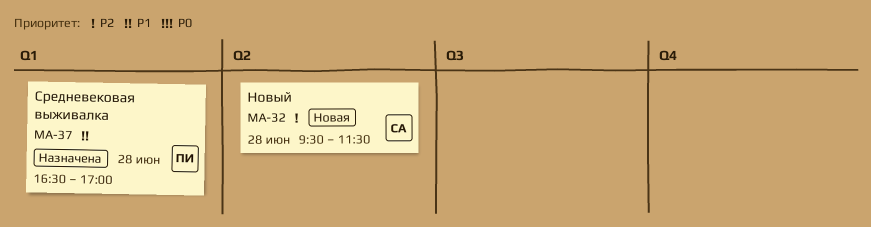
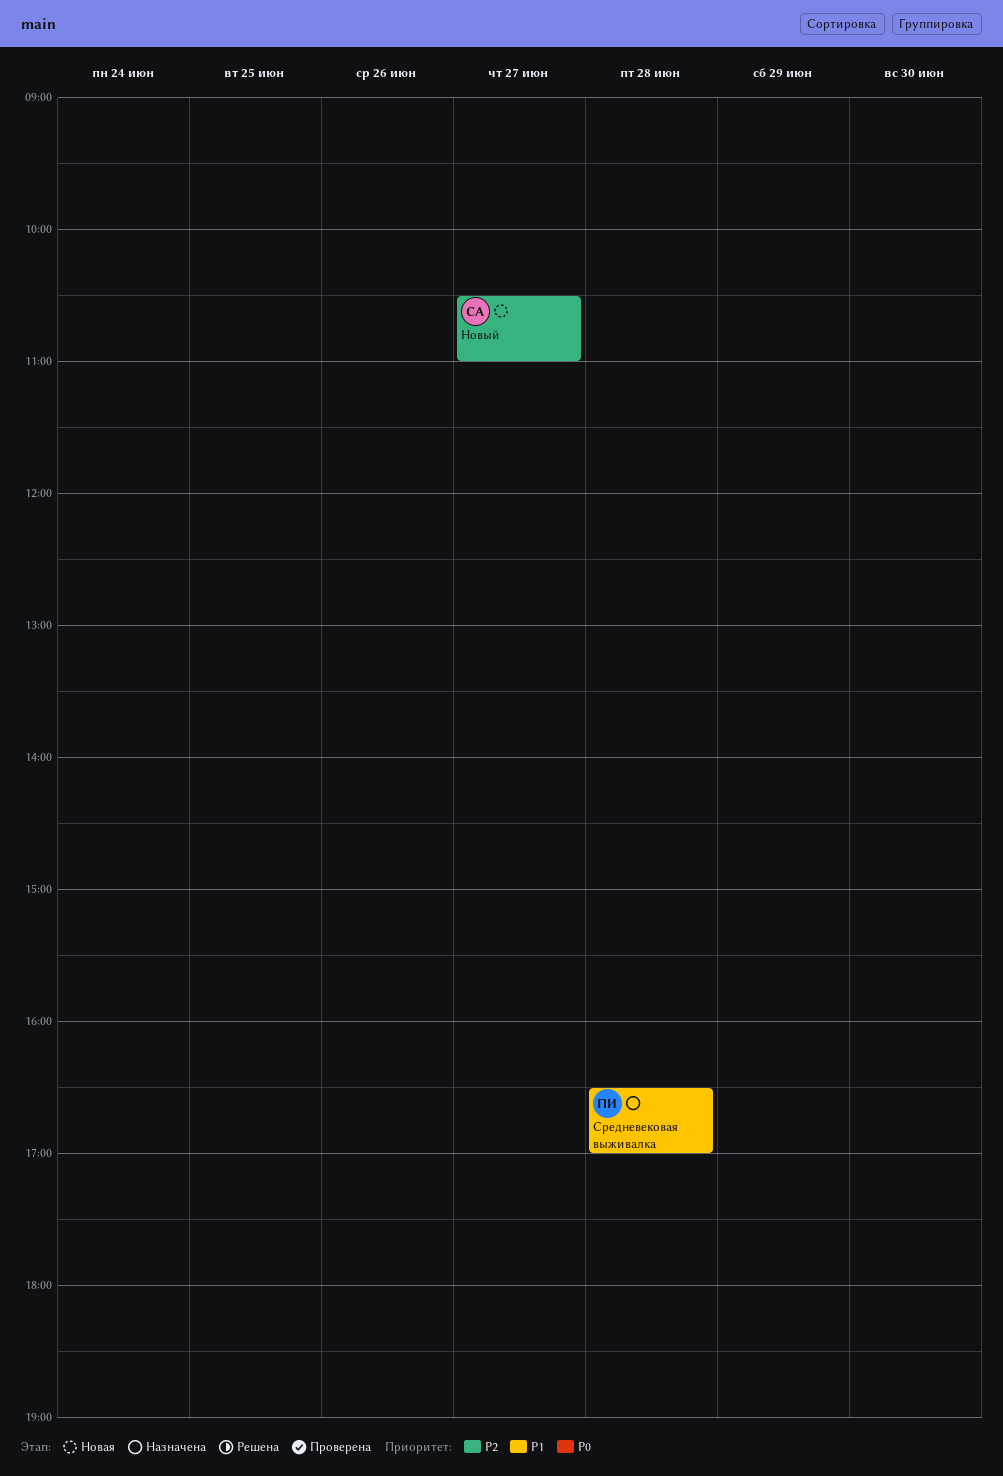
Новый, day: Jun 28 -> Jun 27
Новый, begins: 09:30 -> 10:30
Новый, ends: 11:30 -> 11:00

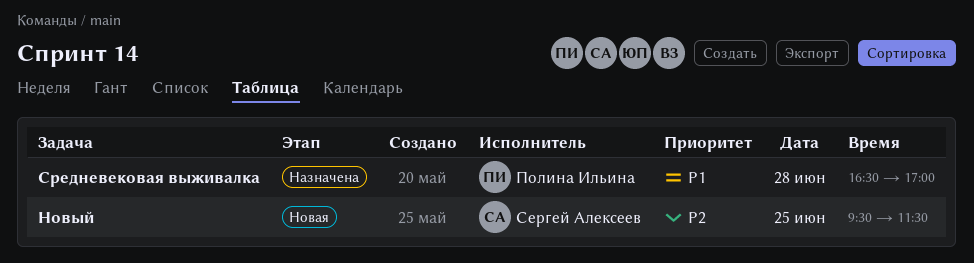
Новый, day: Jun 27 -> Jun 25
Новый, begins: 10:30 -> 09:30
Новый, ends: 11:00 -> 11:30

